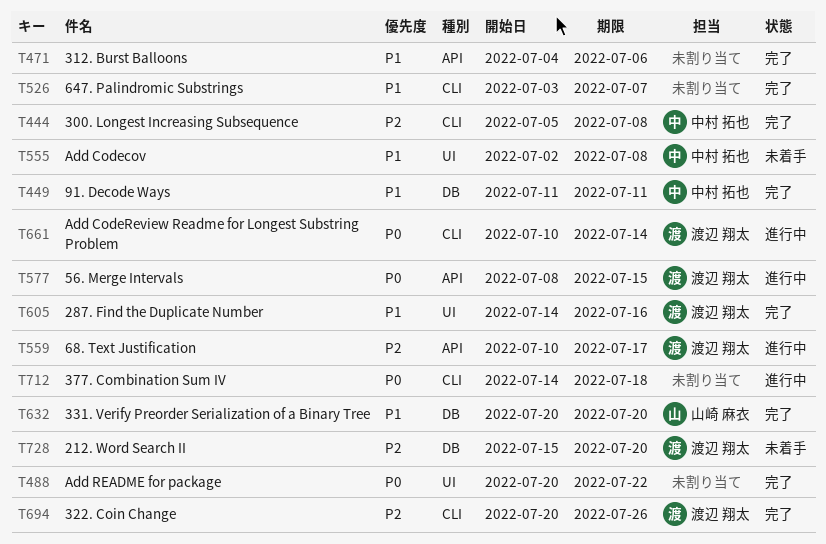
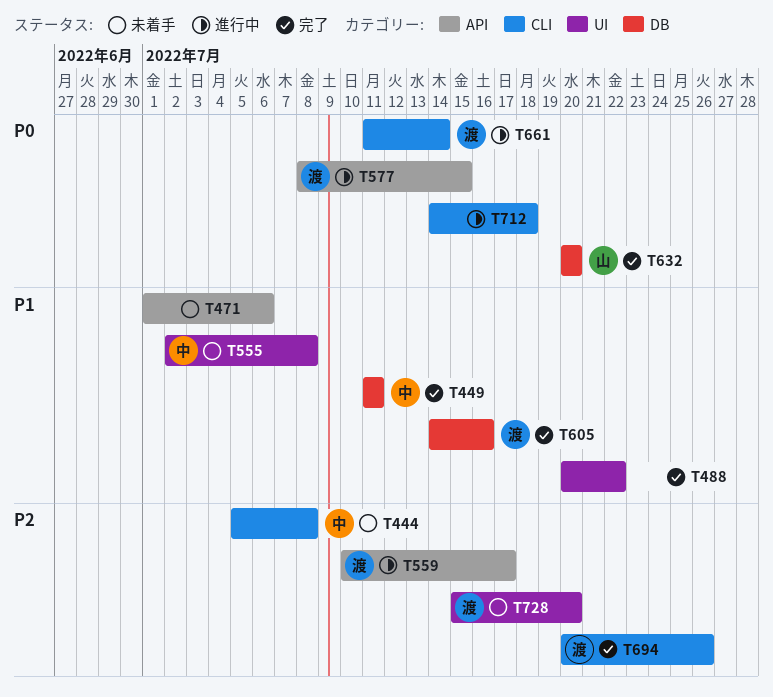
T444, status: 完了 -> 未着手
T471, status: 完了 -> 未着手
T471, start: Jul 4 -> Jul 1
T488, priority: P0 -> P1
T526: present -> none
T605, label: UI -> DB
T632, priority: P1 -> P0
T661, start: Jul 10 -> Jul 11
T728, label: DB -> UI

